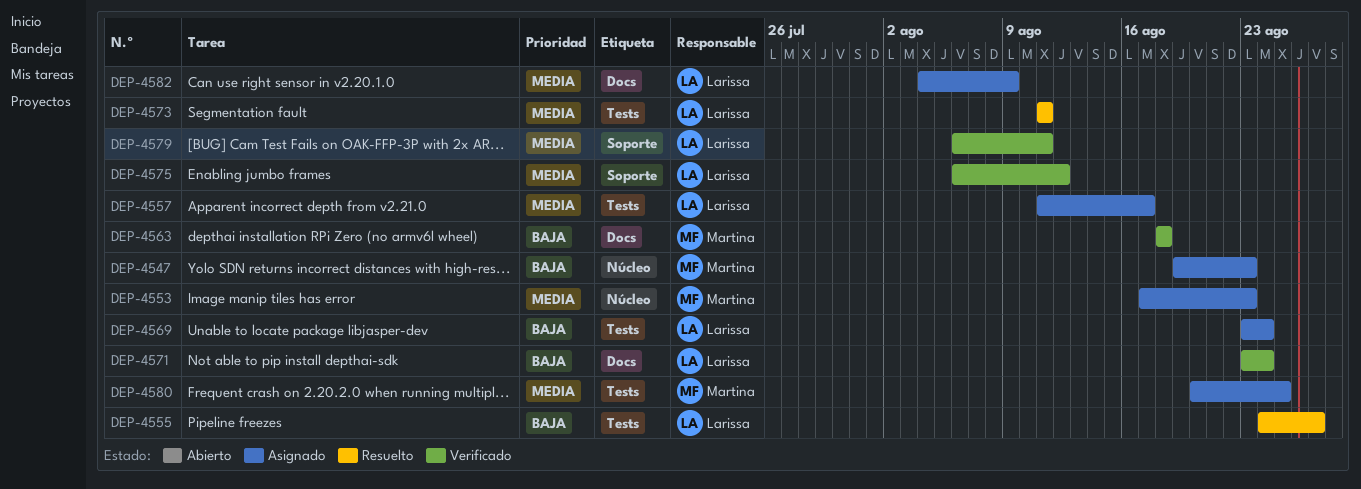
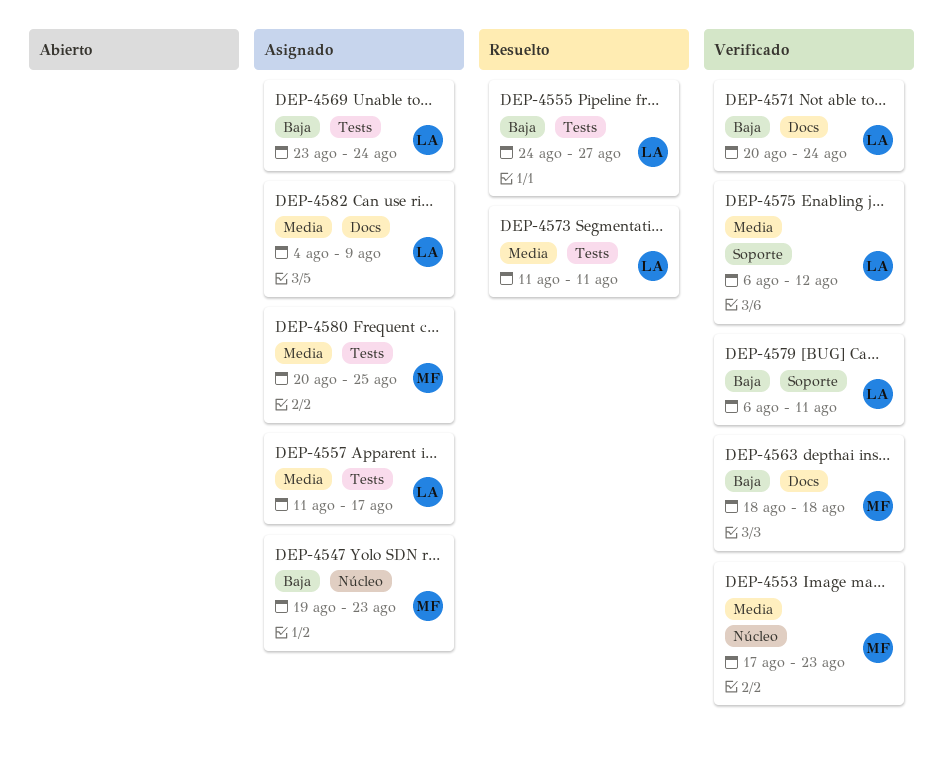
DEP-4553, status: Asignado -> Verificado
DEP-4571, start: Aug 23 -> Aug 20
DEP-4579, priority: Media -> Baja

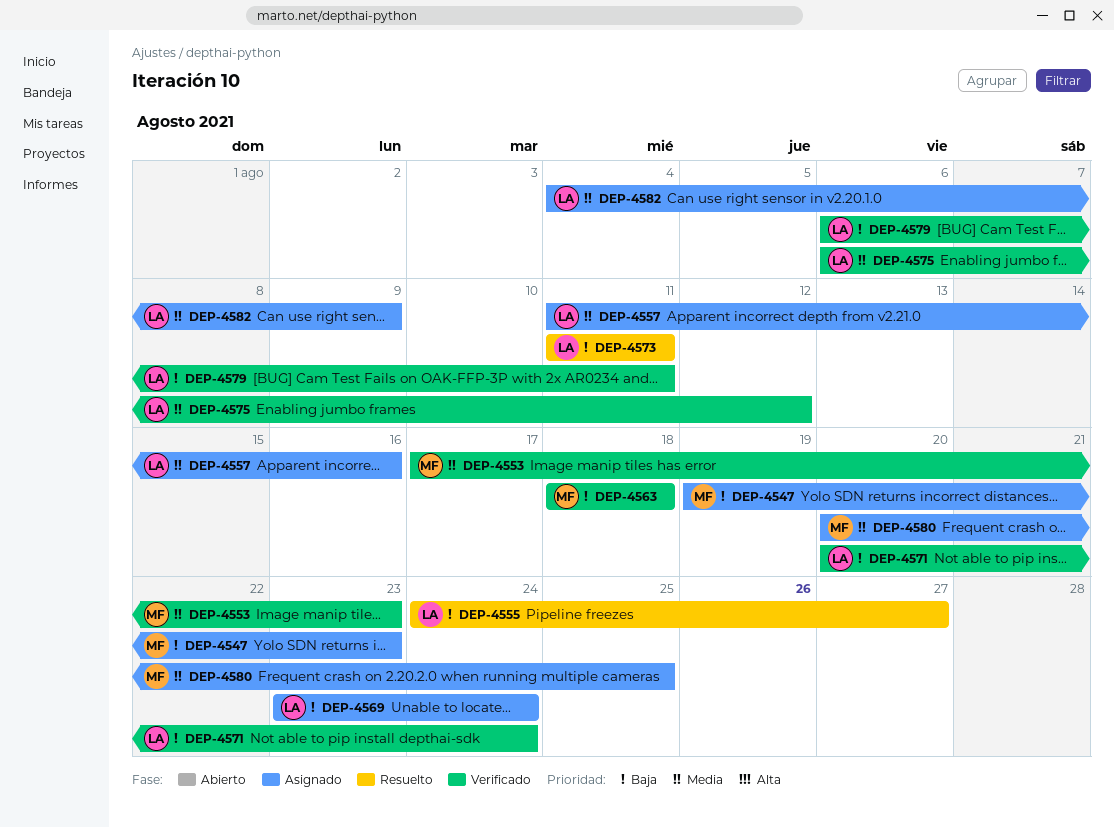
DEP-4557, due: Aug 17 -> Aug 16
DEP-4573, priority: Media -> Baja

